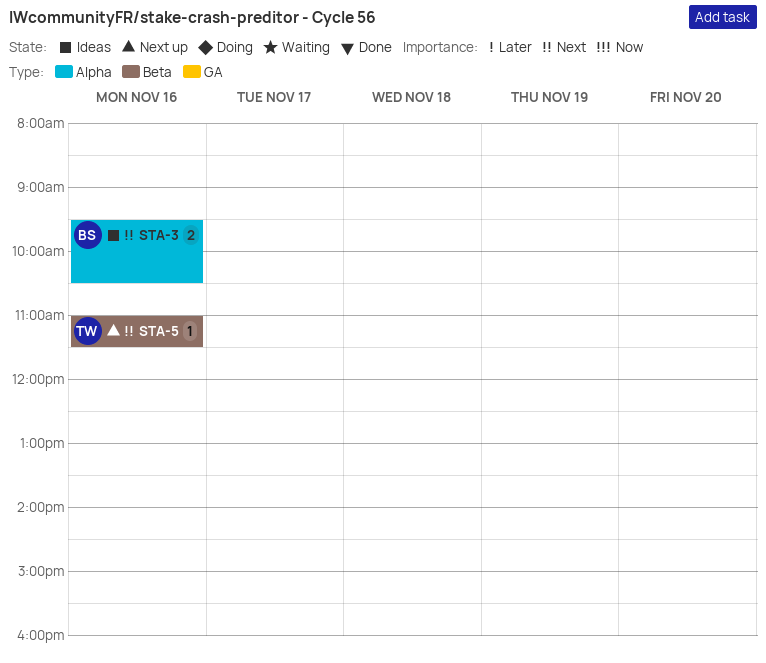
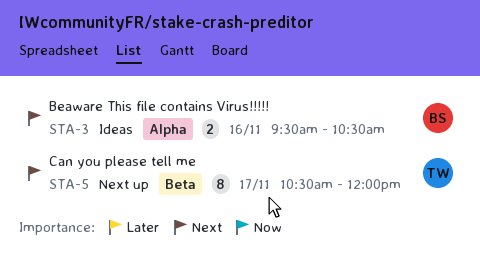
STA-5, estimate: 1 -> 8
STA-5, day: Nov 16 -> Nov 17
STA-5, begins: 11:00 -> 10:30
STA-5, ends: 11:30 -> 12:00

